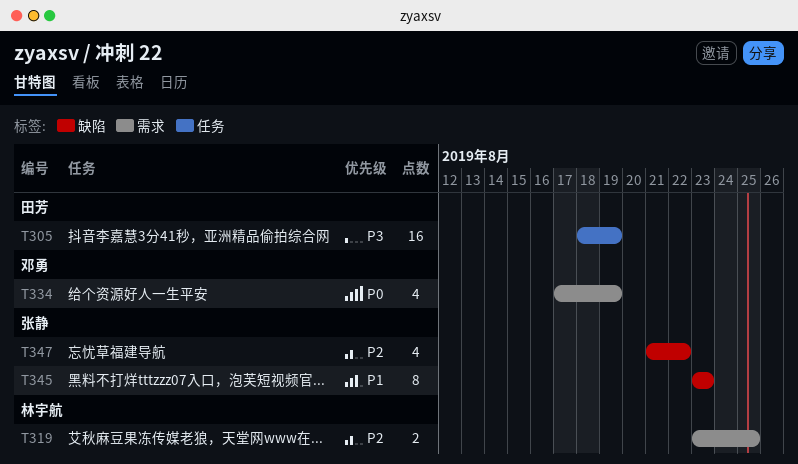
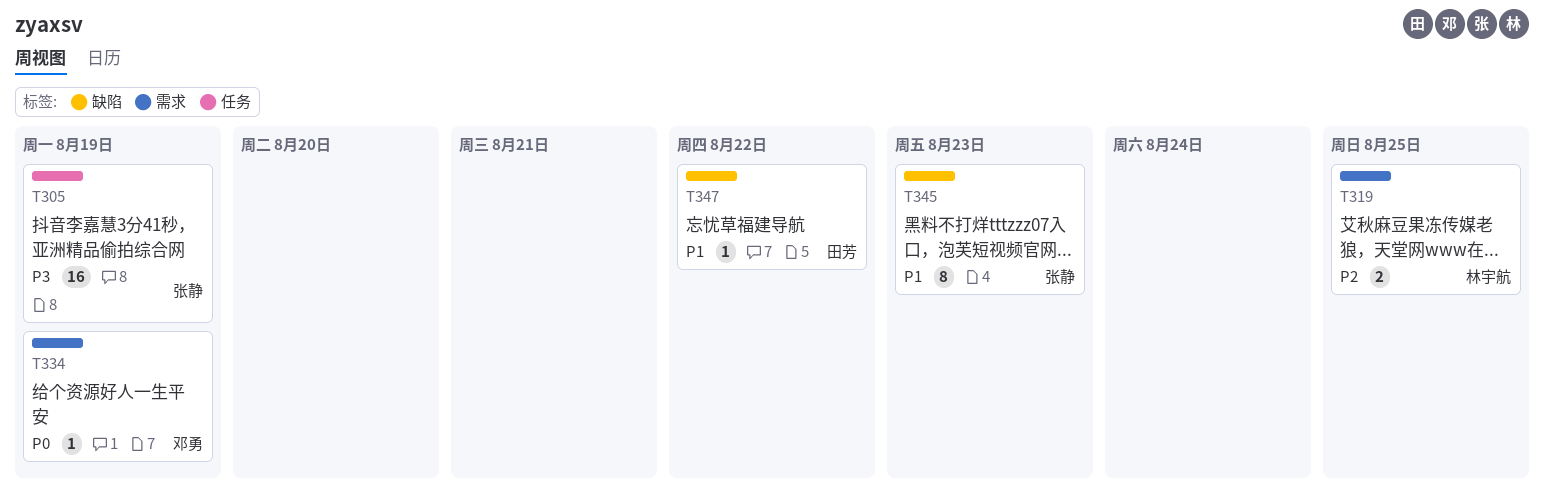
T305, owner: 田芳 -> 张静
T334, estimate: 4 -> 1
T347, owner: 张静 -> 田芳
T347, priority: P2 -> P1
T347, estimate: 4 -> 1

